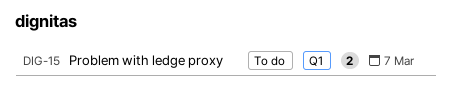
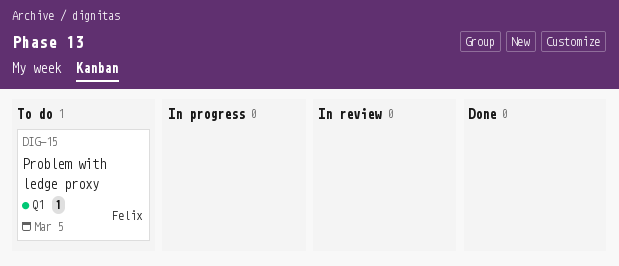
DIG-15, estimate: 2 -> 1
DIG-15, due: Mar 7 -> Mar 5

